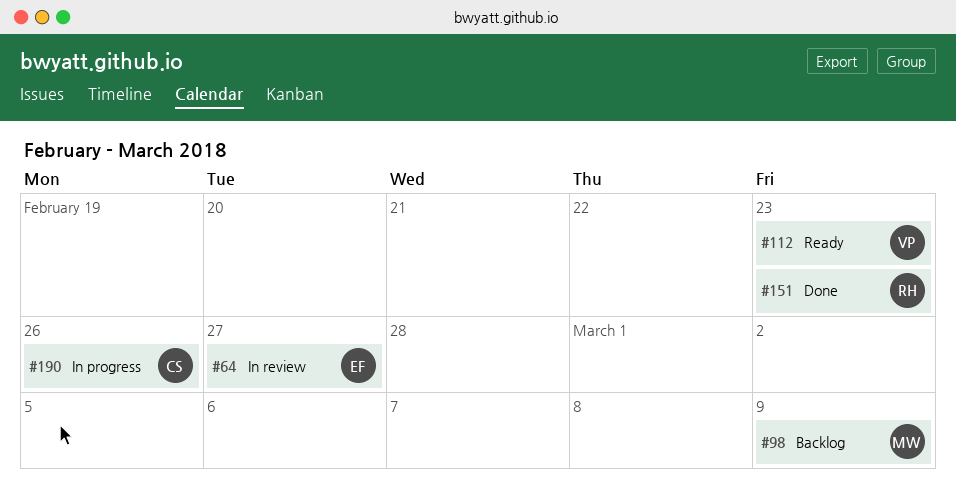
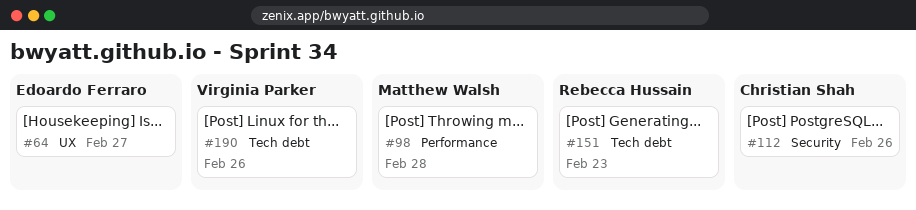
#98, due: Mar 9 -> Feb 28
#112, owner: Virginia Parker -> Christian Shah
#112, due: Feb 23 -> Feb 26
#190, owner: Christian Shah -> Virginia Parker

